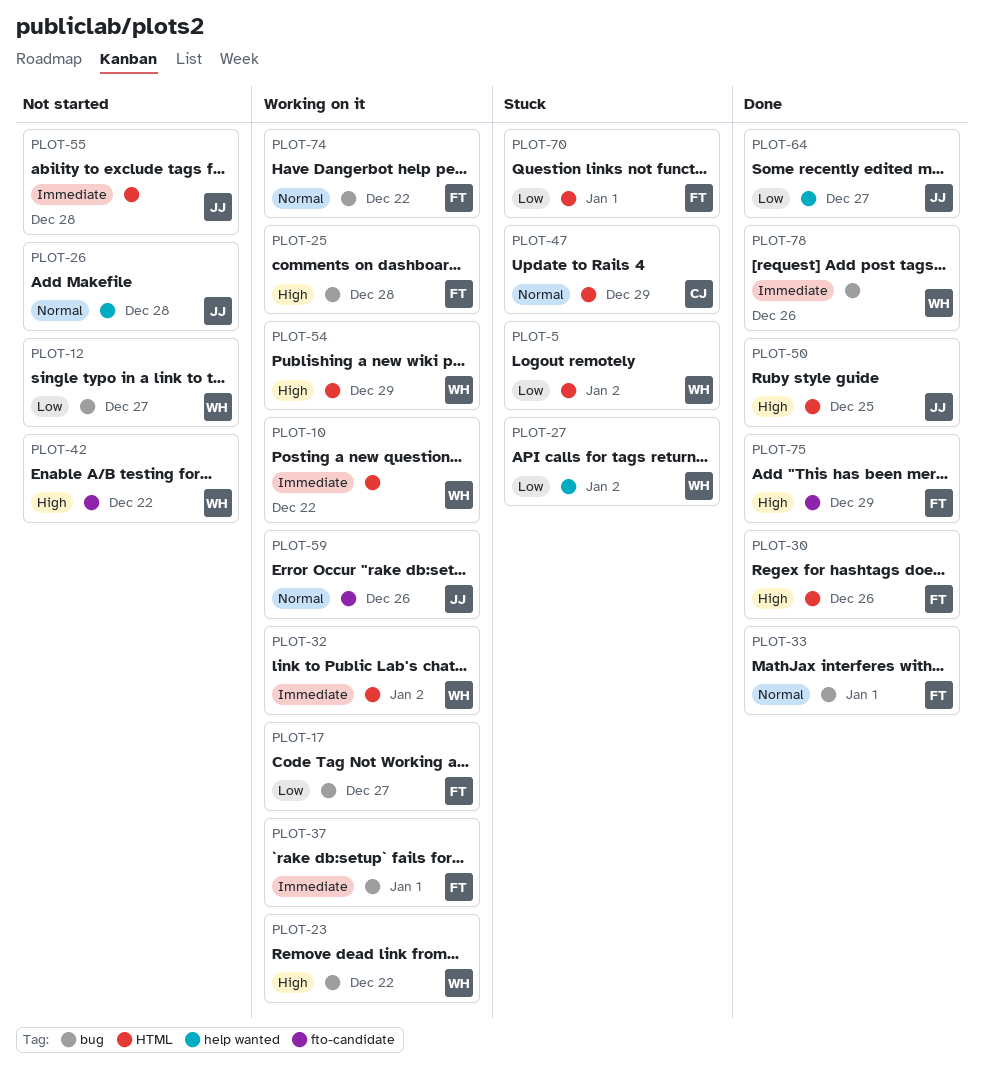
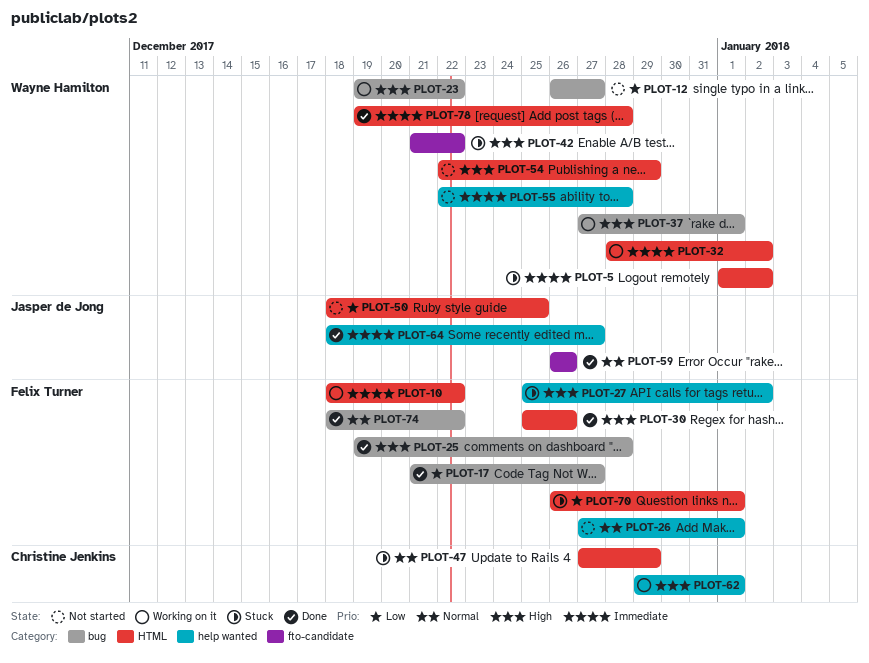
PLOT-5, priority: Low -> Immediate
PLOT-10, owner: Wayne Hamilton -> Felix Turner
PLOT-17, status: Working on it -> Done
PLOT-25, status: Working on it -> Done
PLOT-26, owner: Jasper de Jong -> Felix Turner
PLOT-26, due: Dec 28 -> Jan 1
PLOT-27, owner: Wayne Hamilton -> Felix Turner
PLOT-27, priority: Low -> High
PLOT-33: present -> none
PLOT-37, owner: Felix Turner -> Wayne Hamilton
PLOT-37, priority: Immediate -> High
PLOT-42, status: Not started -> Stuck
PLOT-50, status: Done -> Not started
PLOT-50, priority: High -> Low
PLOT-54, status: Working on it -> Not started
PLOT-55, owner: Jasper de Jong -> Wayne Hamilton
PLOT-55, label: HTML -> help wanted
PLOT-59, status: Working on it -> Done
PLOT-62: none -> present
PLOT-64, priority: Low -> Immediate
PLOT-74, status: Working on it -> Done
PLOT-75: present -> none
PLOT-78, label: bug -> HTML
PLOT-78, due: Dec 26 -> Dec 28

